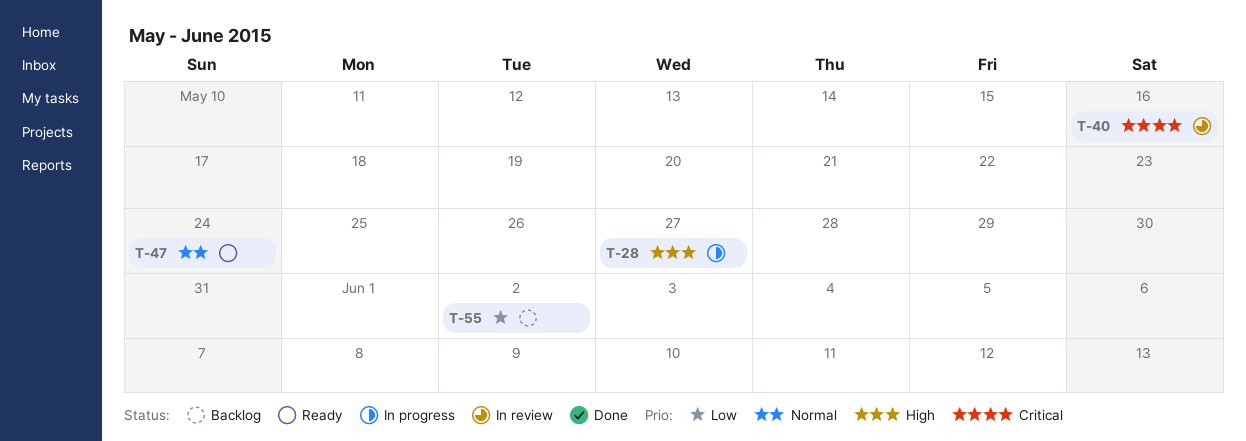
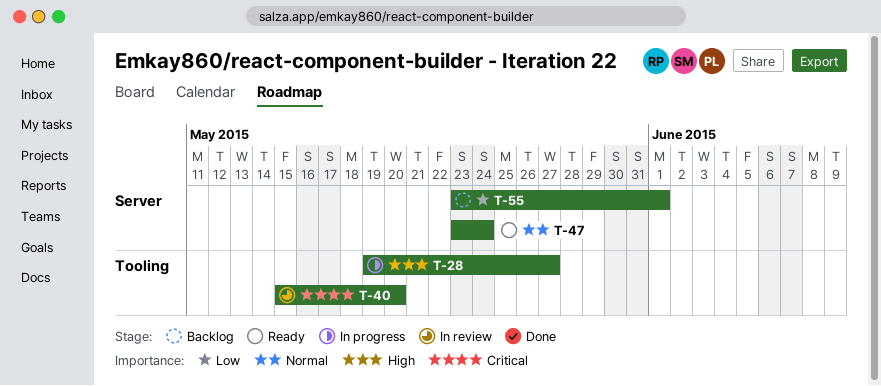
T-40, due: May 16 -> May 20
T-55, due: Jun 2 -> Jun 1

